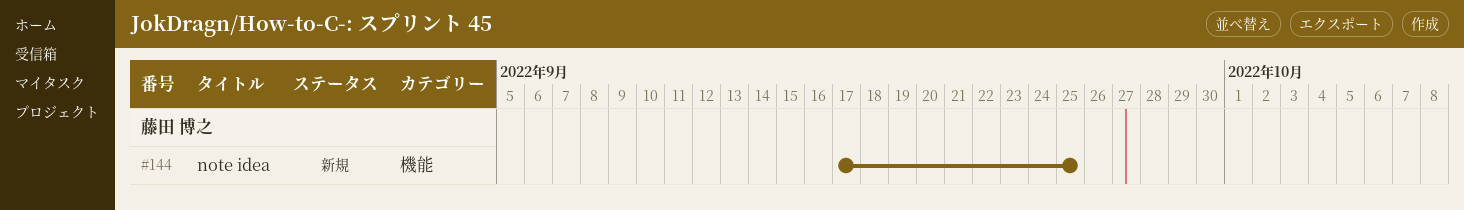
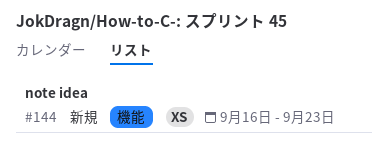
#144, start: Sep 17 -> Sep 16
#144, due: Sep 25 -> Sep 23

